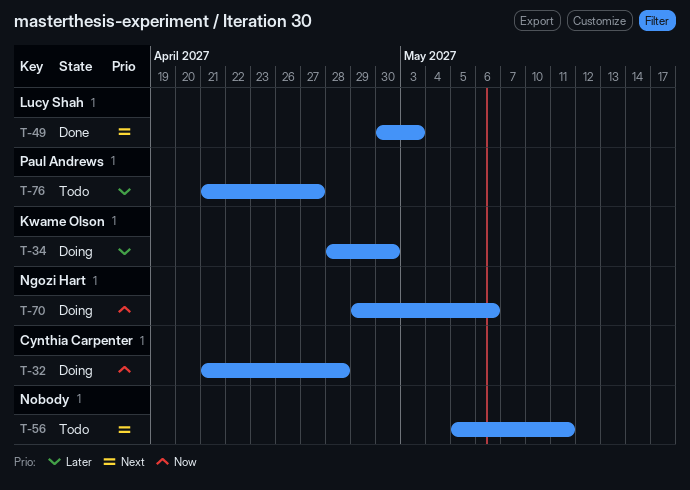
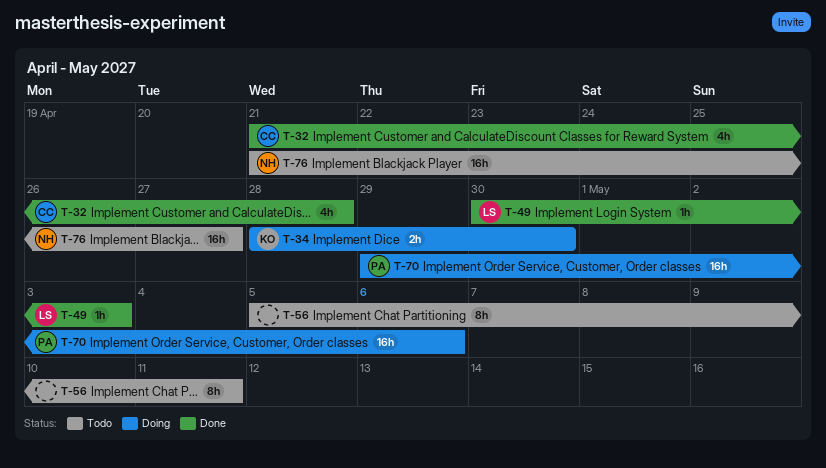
T-32, status: Doing -> Done
T-70, owner: Ngozi Hart -> Paul Andrews
T-76, owner: Paul Andrews -> Ngozi Hart

